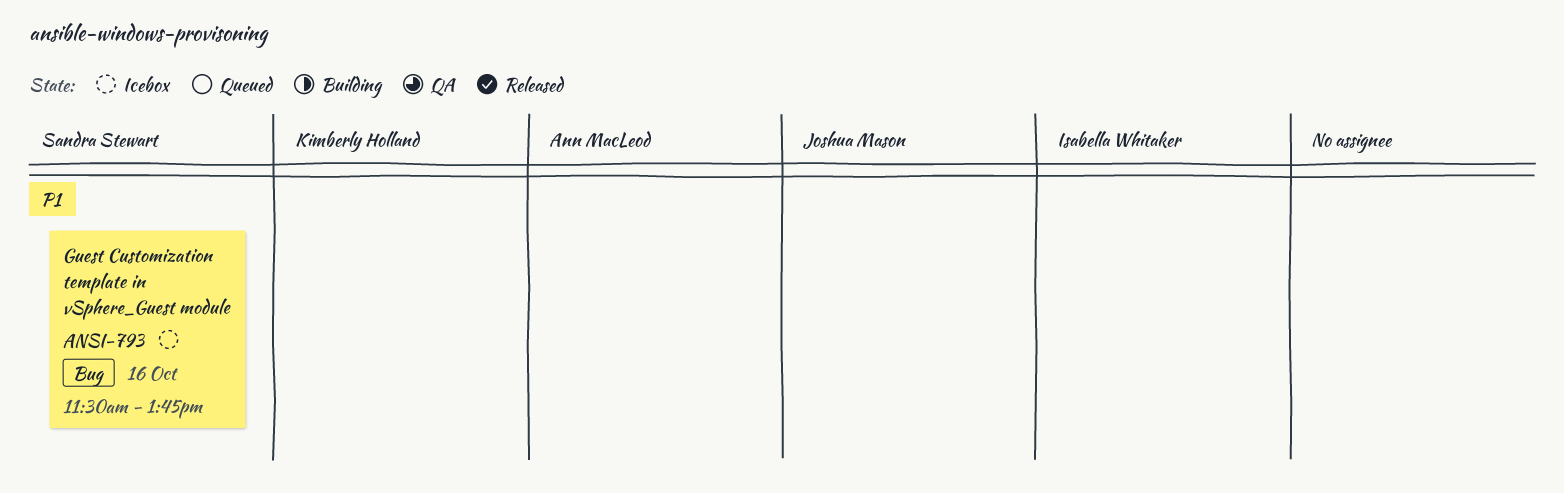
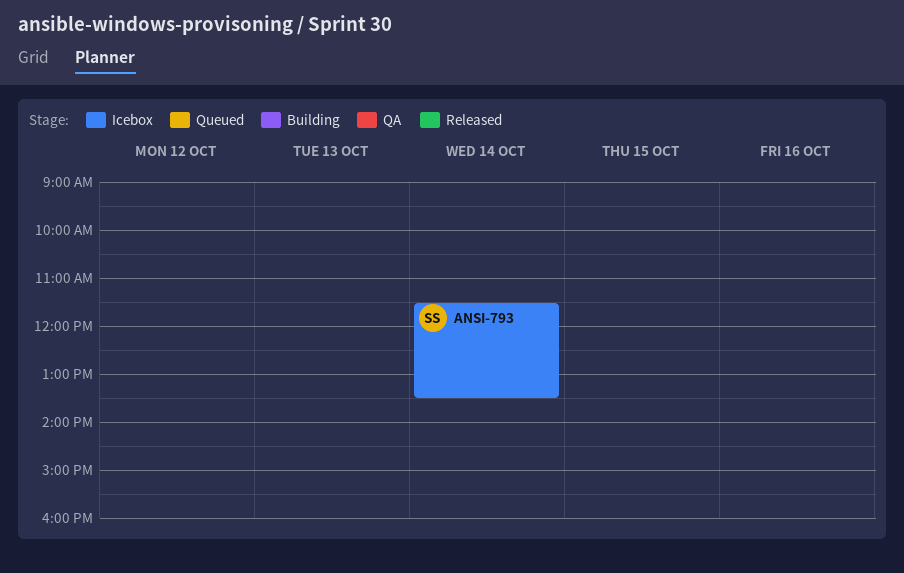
ANSI-793, day: Oct 16 -> Oct 14
ANSI-793, ends: 13:45 -> 13:30

